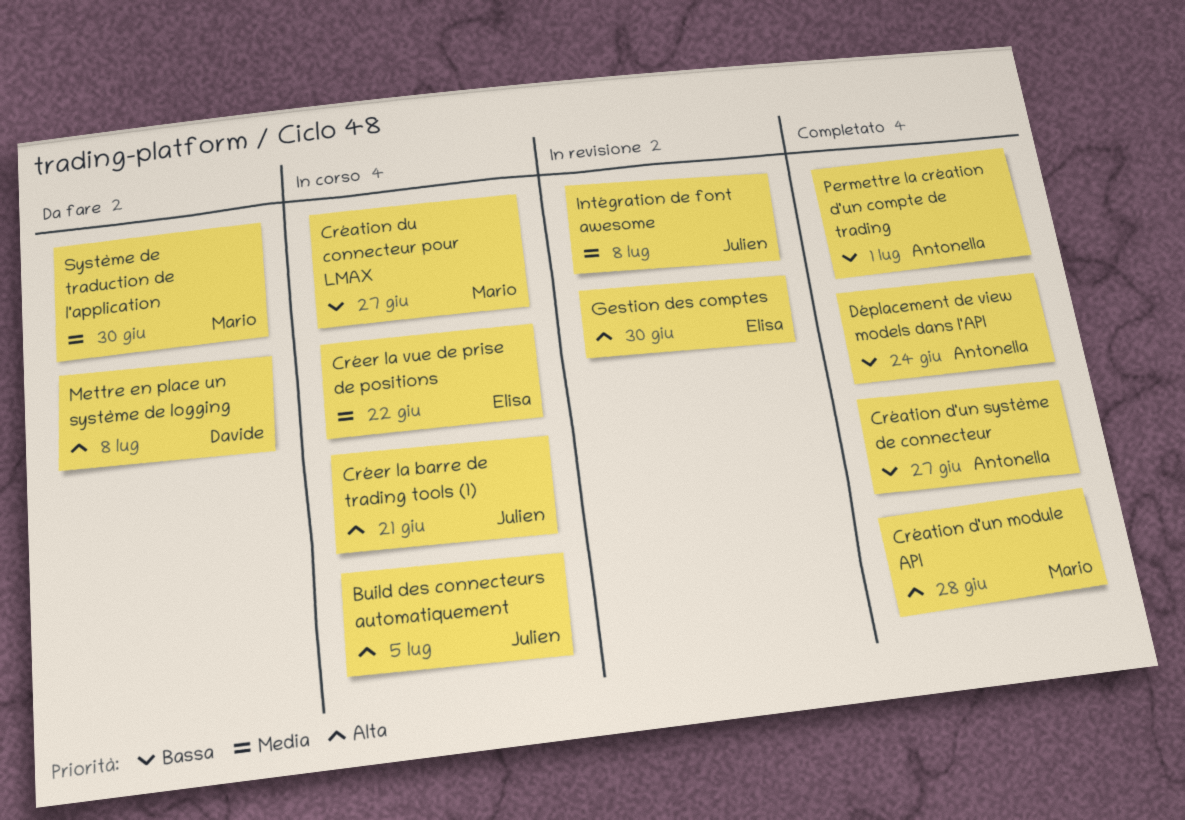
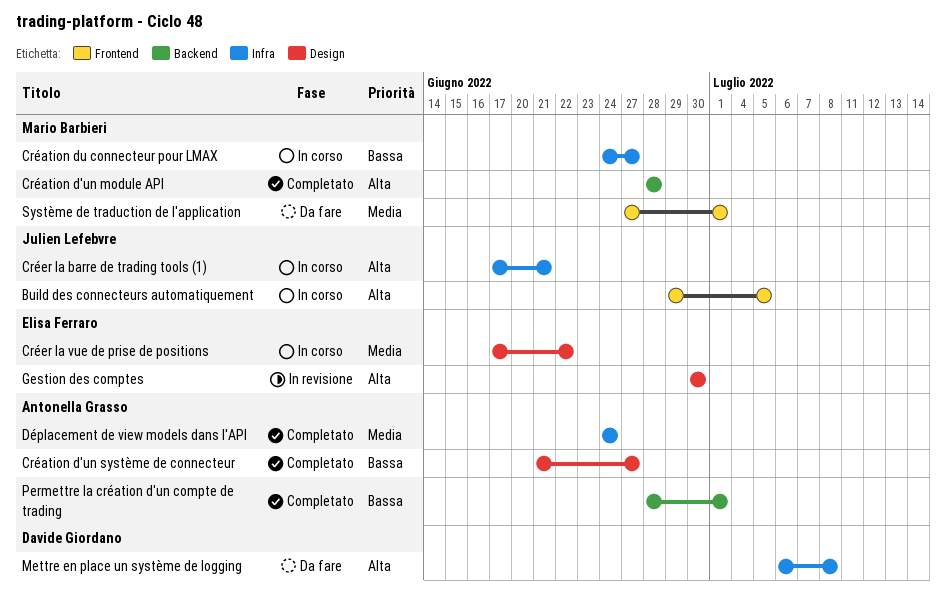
Déplacement de view models dans l'API, priority: Bassa -> Media
Intégration de font awesome: present -> none
Système de traduction de l'application, due: Jun 30 -> Jul 1

